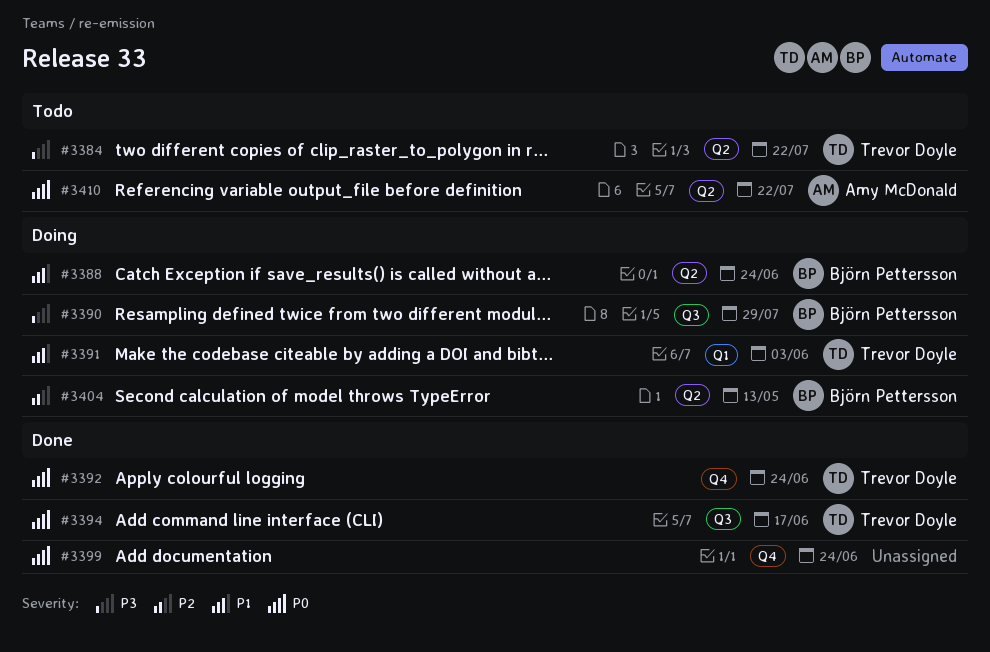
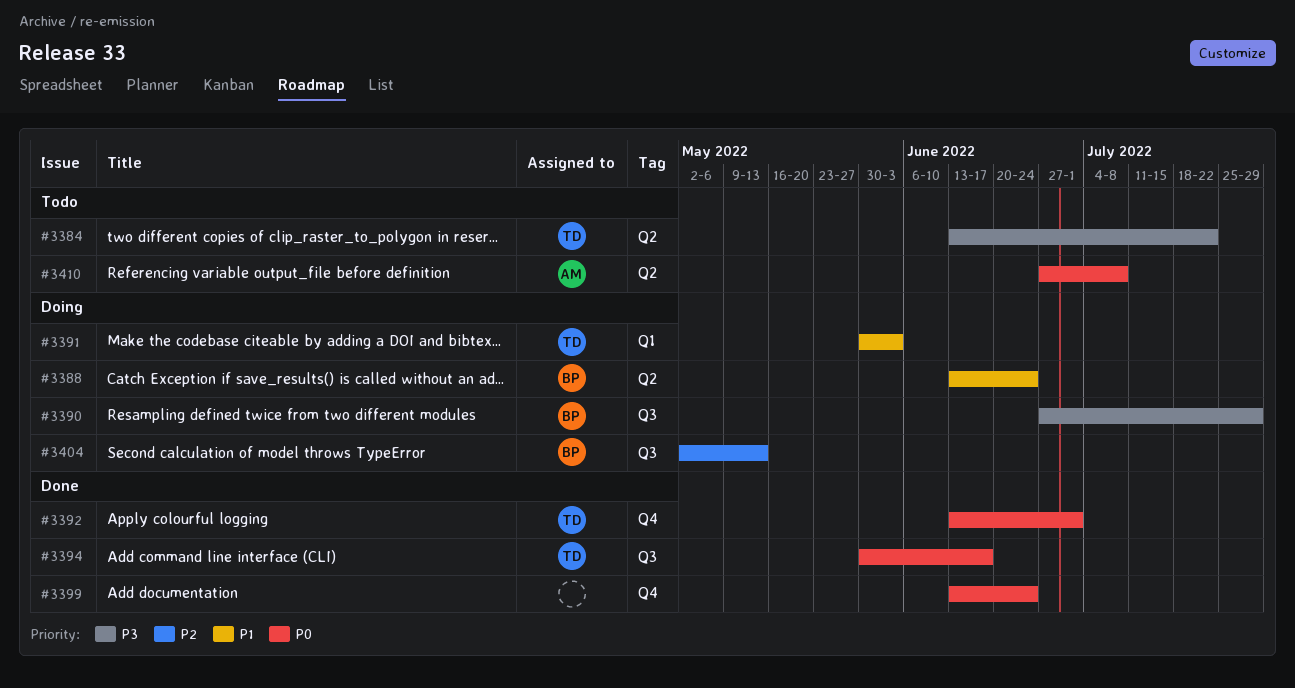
#3392, due: Jun 24 -> Jul 1
#3404, label: Q2 -> Q3
#3410, due: Jul 22 -> Jul 8

